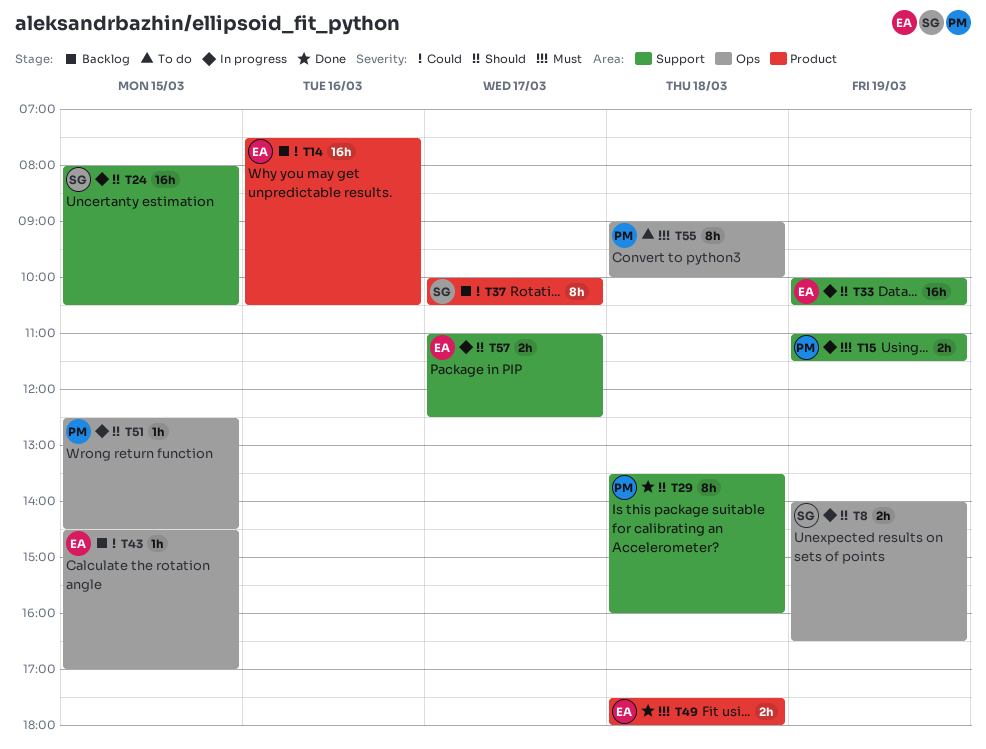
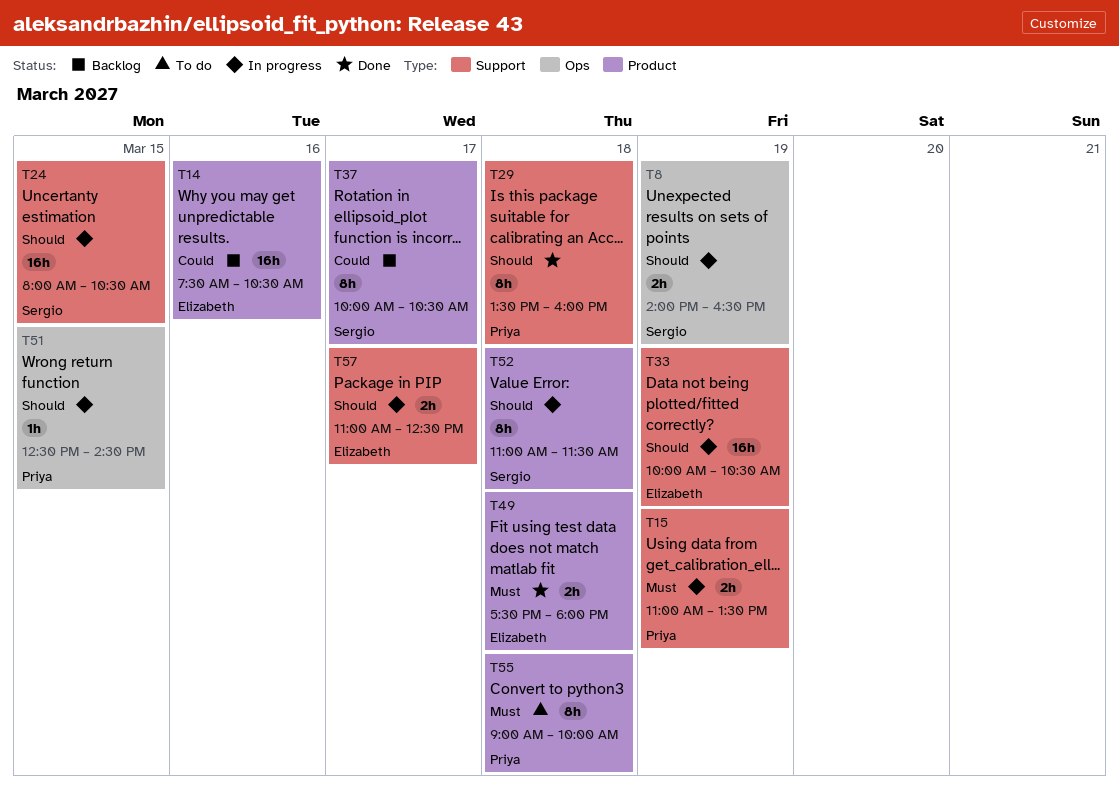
T15, ends: 11:30 -> 13:30
T43: present -> none
T52: none -> present
T55, label: Ops -> Product

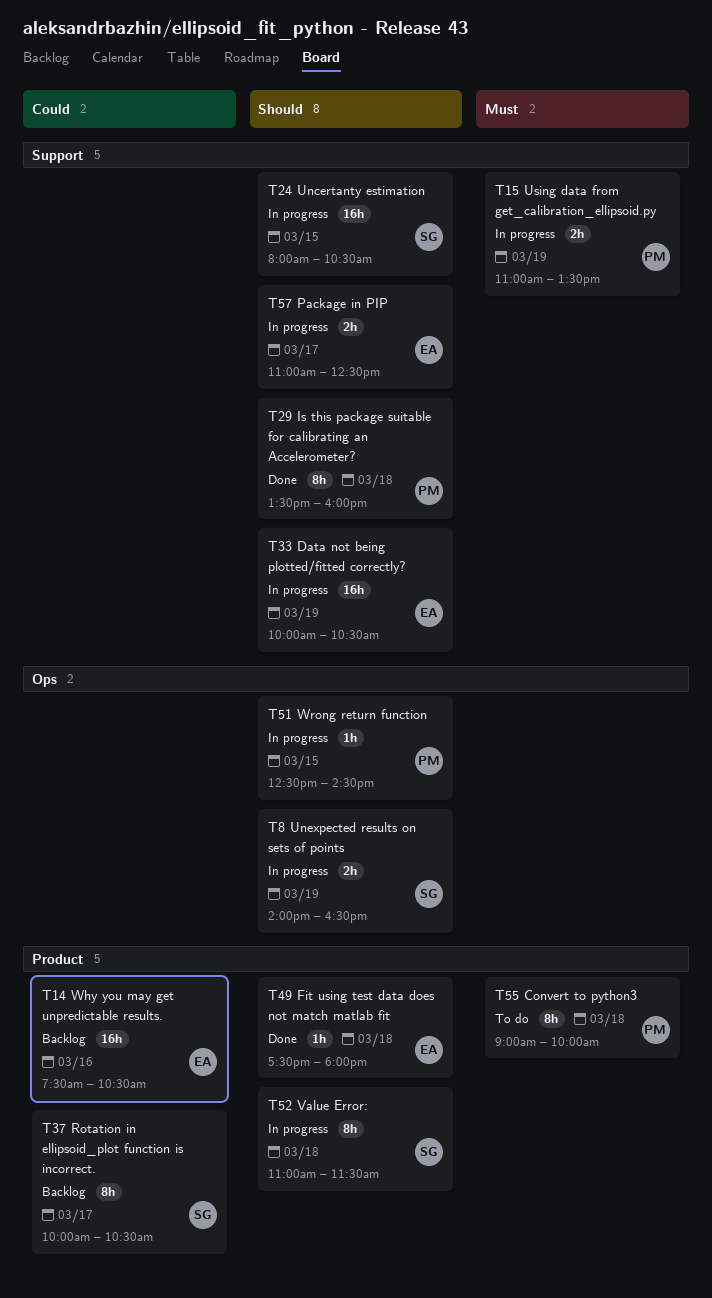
T49, priority: Must -> Should
T49, estimate: 2h -> 1h

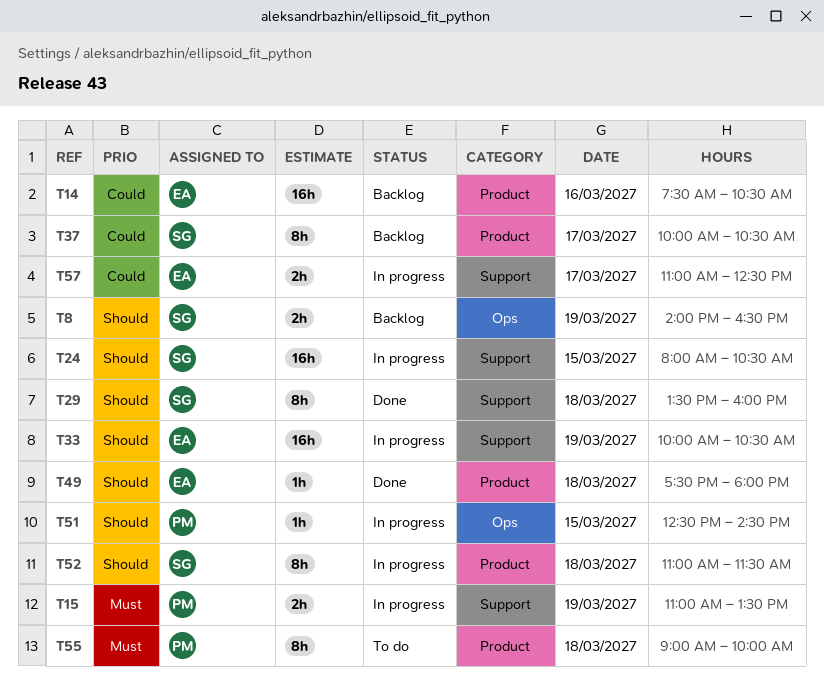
T8, status: In progress -> Backlog
T29, owner: PM -> SG
T57, priority: Should -> Could

